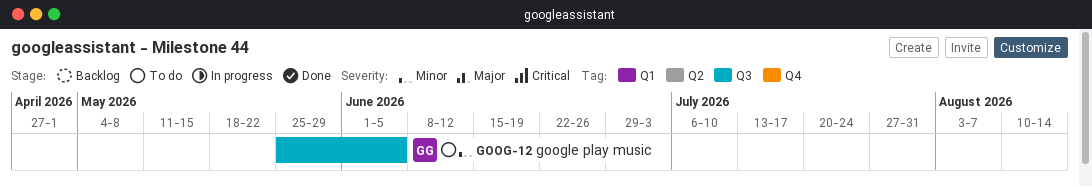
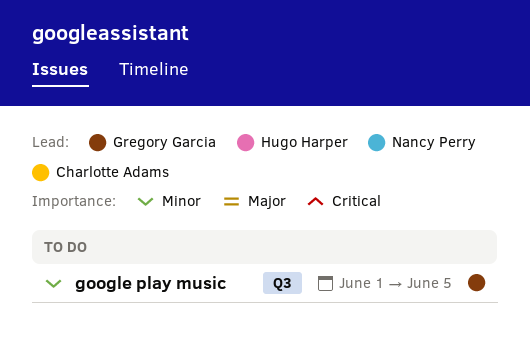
google play music, start: May 25 -> Jun 1

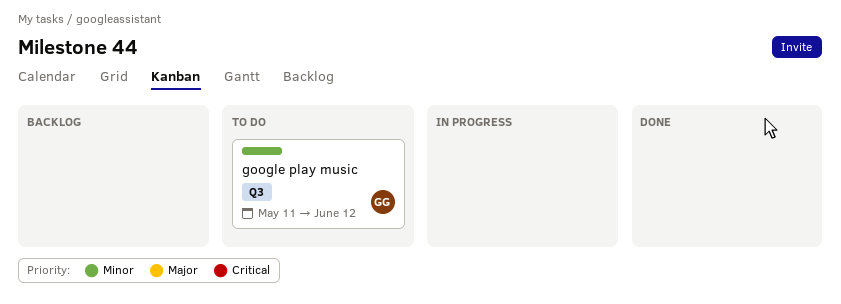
google play music, start: Jun 1 -> May 11
google play music, due: Jun 5 -> Jun 12

